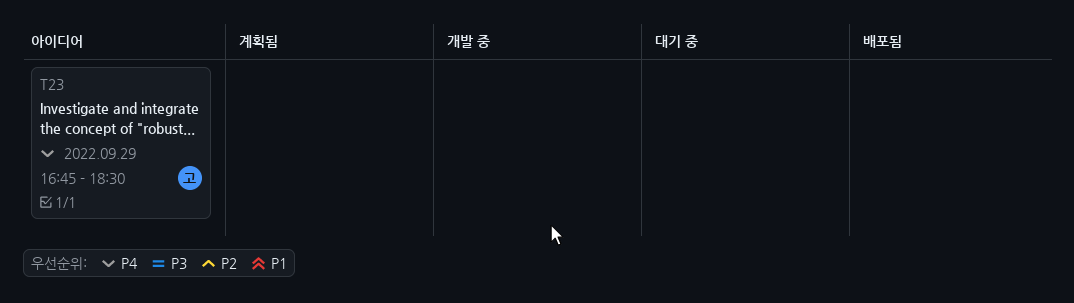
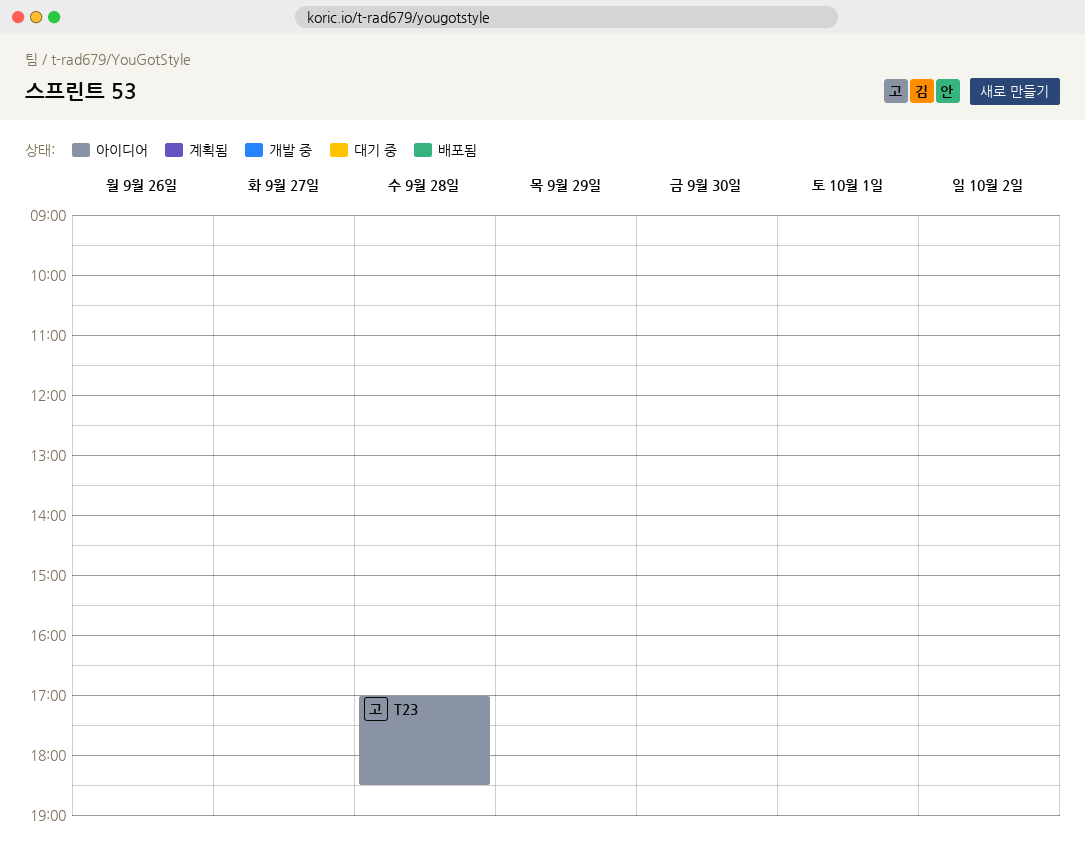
T23, day: Sep 29 -> Sep 28
T23, begins: 16:45 -> 17:00

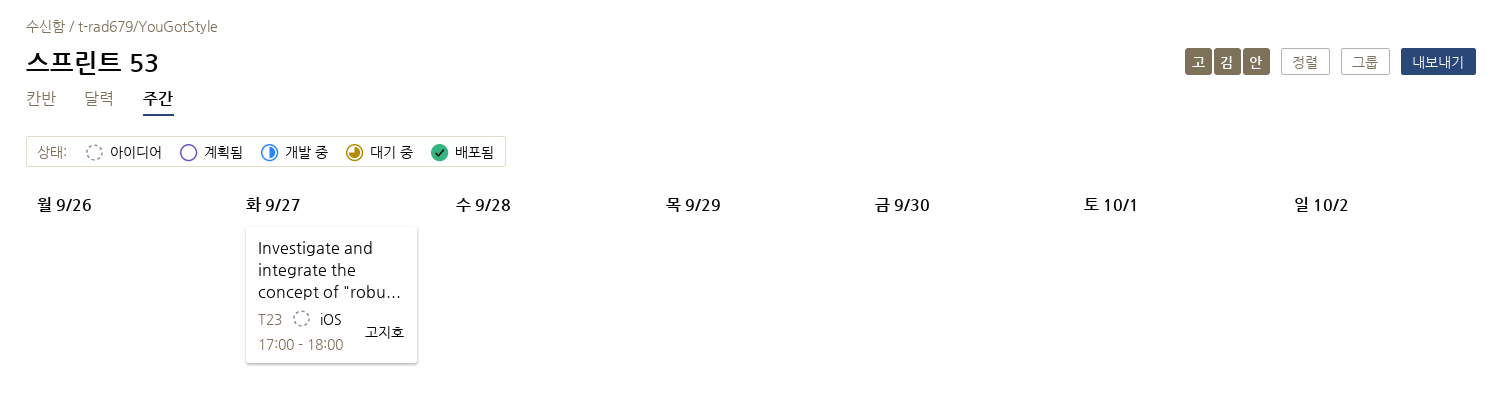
T23, day: Sep 28 -> Sep 27
T23, ends: 18:30 -> 18:00

